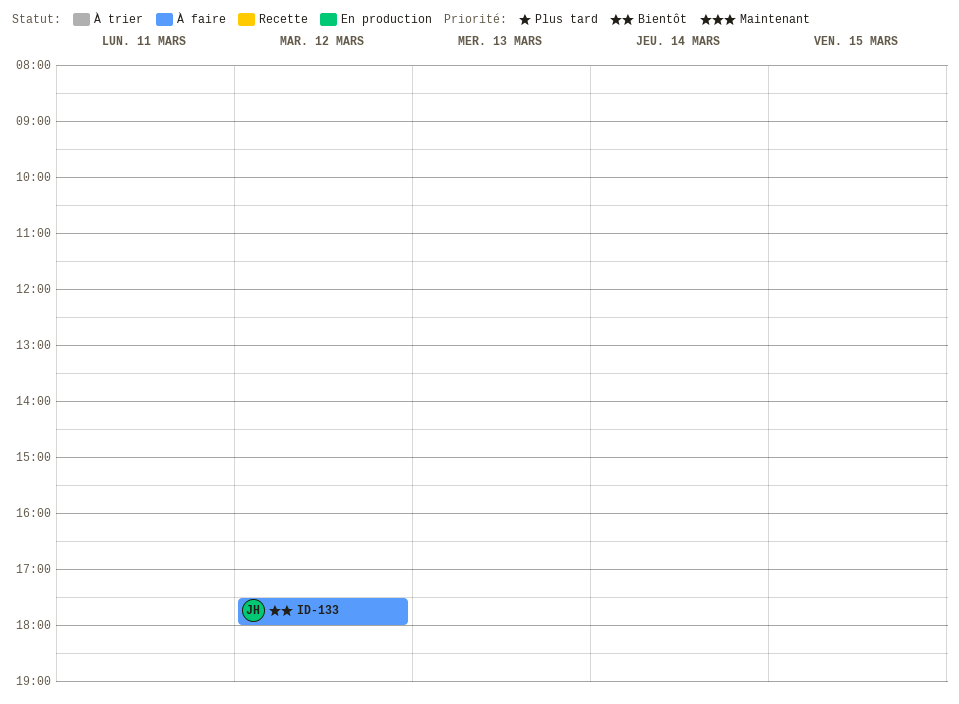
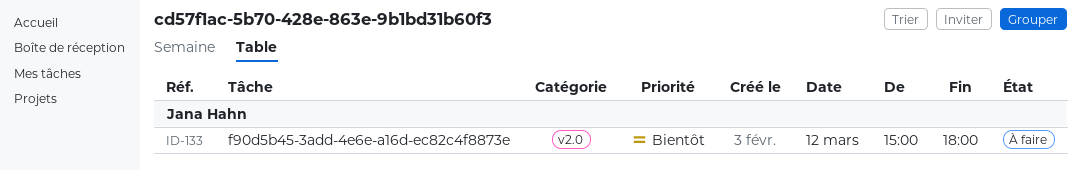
ID-133, begins: 17:30 -> 15:00

